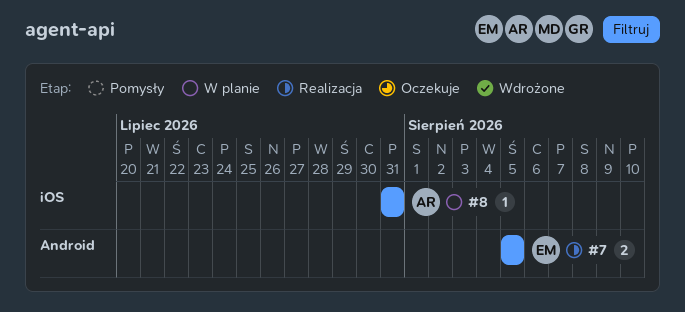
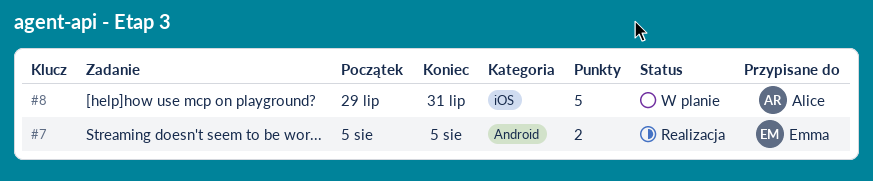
#8, estimate: 1 -> 5
#8, start: Jul 31 -> Jul 29

